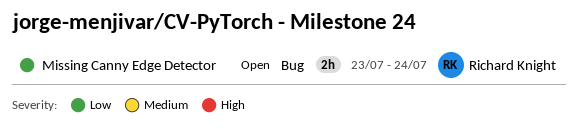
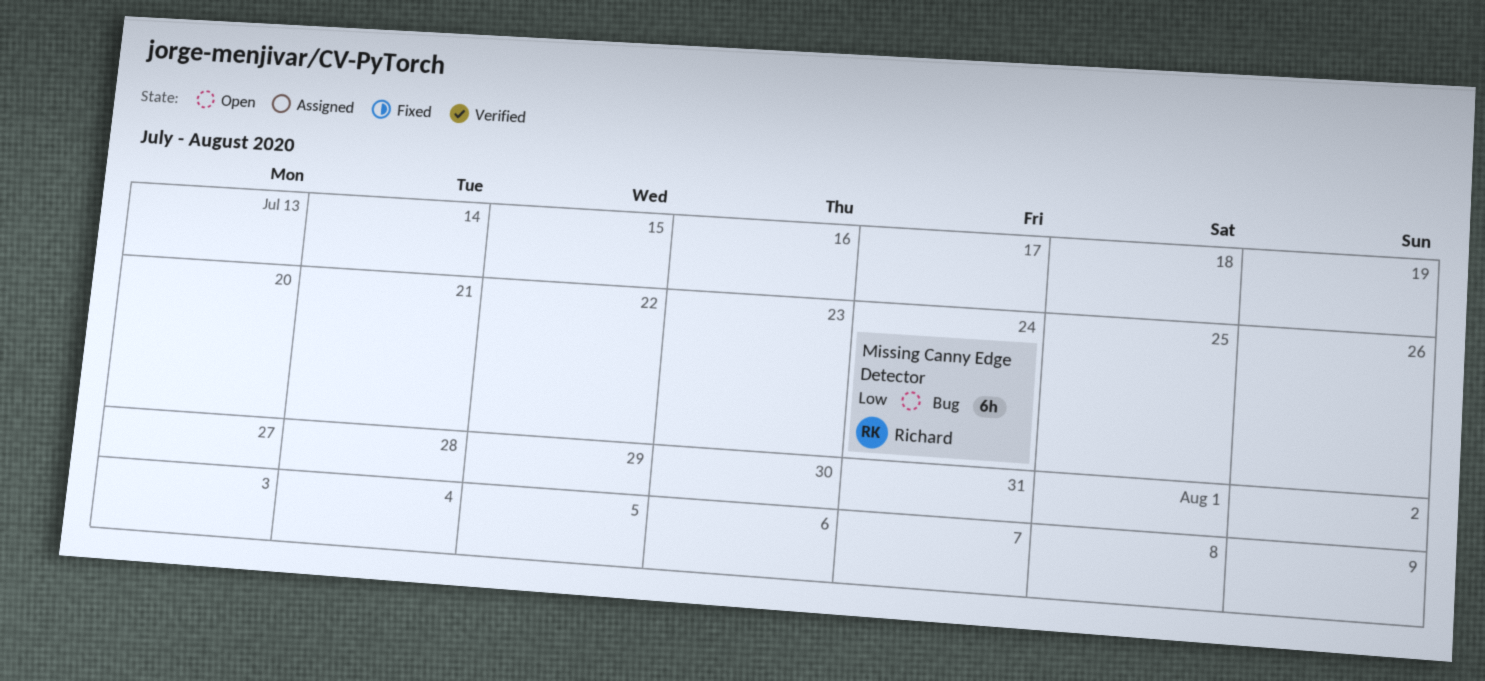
Missing Canny Edge Detector, estimate: 2h -> 6h

